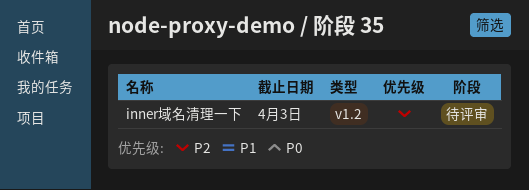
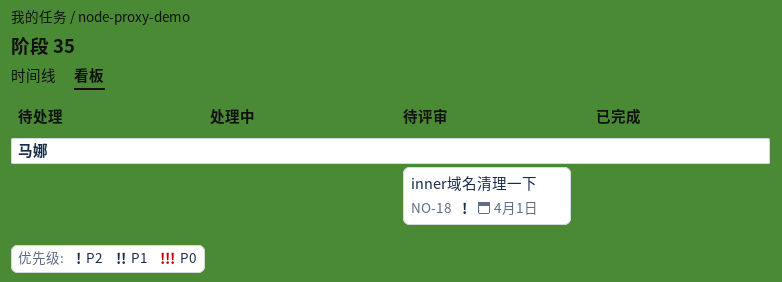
inner域名清理一下, due: Apr 3 -> Apr 1

